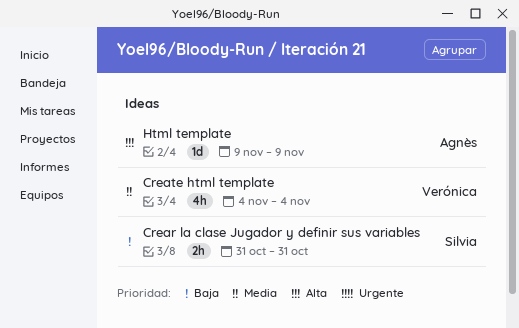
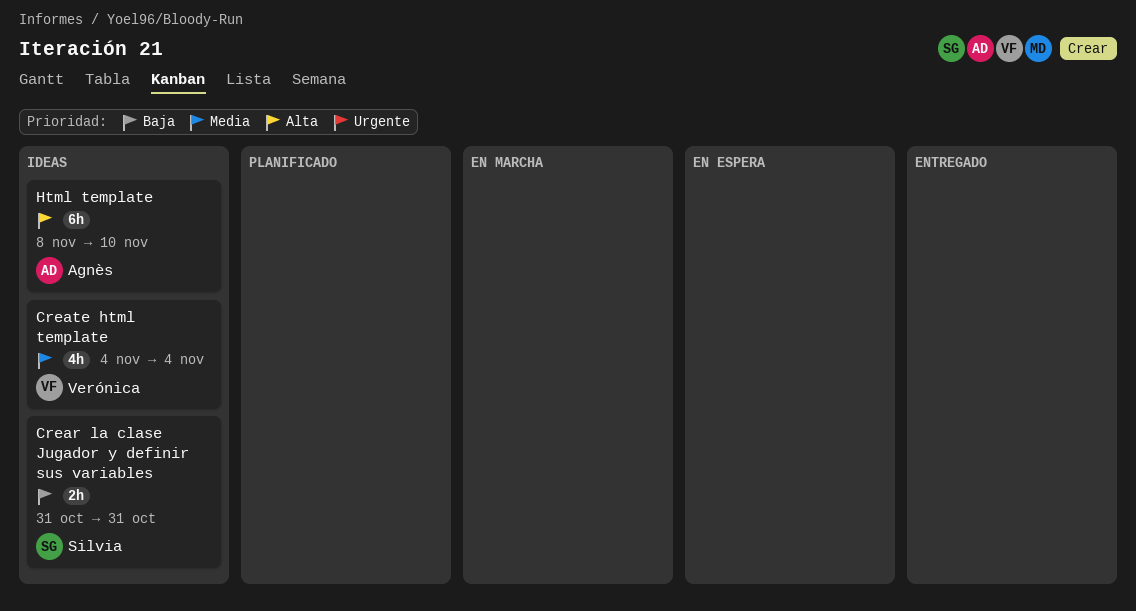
Html template, estimate: 1d -> 6h
Html template, start: Nov 9 -> Nov 8
Html template, due: Nov 9 -> Nov 10

